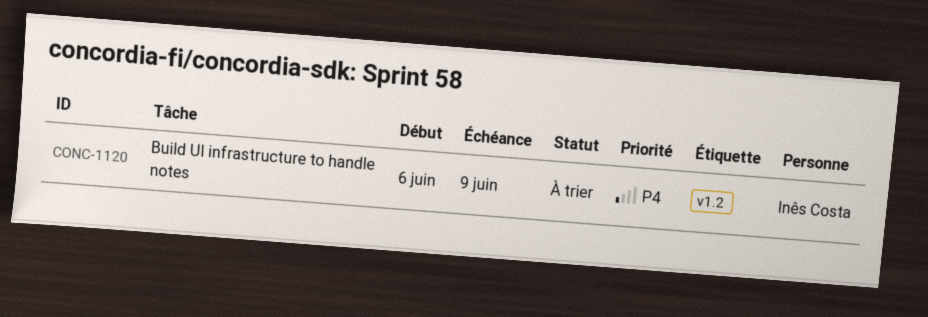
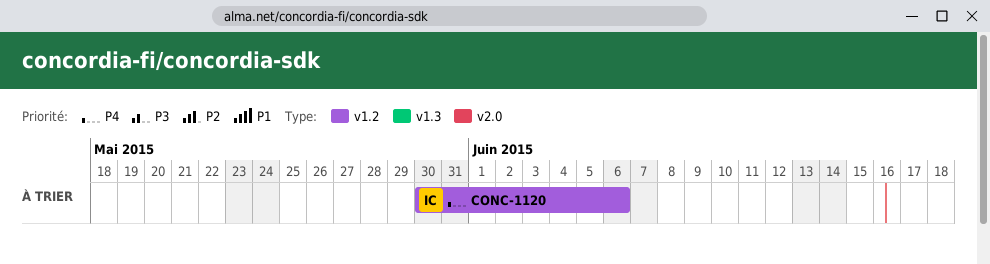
CONC-1120, start: Jun 6 -> May 30
CONC-1120, due: Jun 9 -> Jun 6

